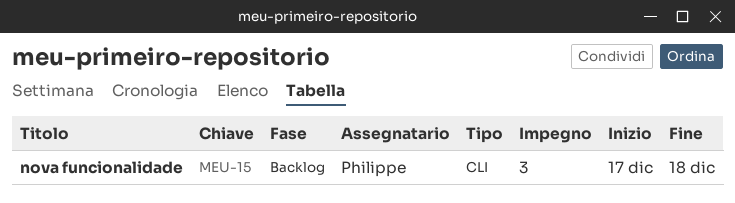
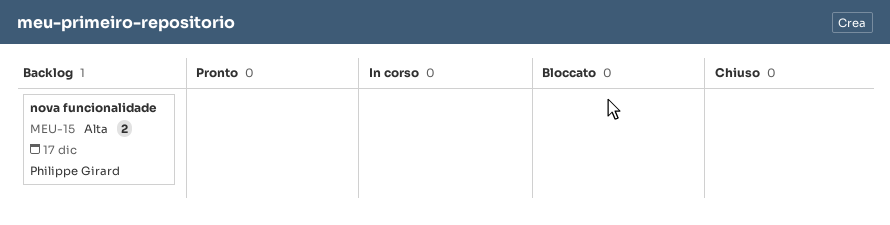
MEU-15, estimate: 3 -> 2
MEU-15, due: Dec 18 -> Dec 17

